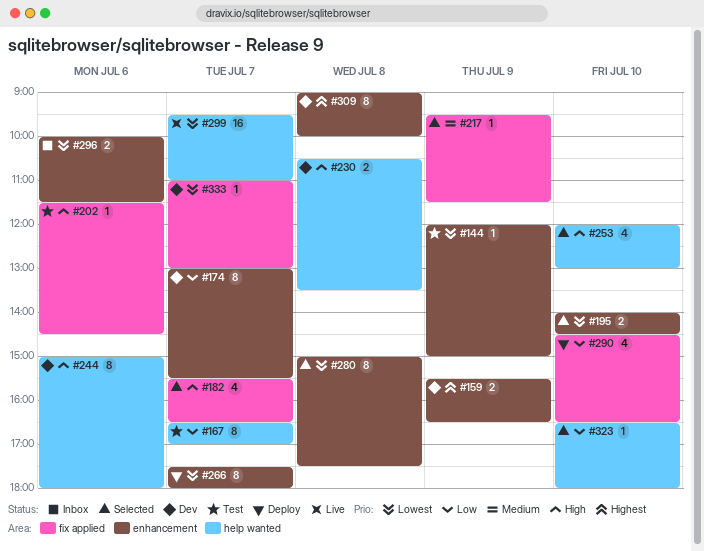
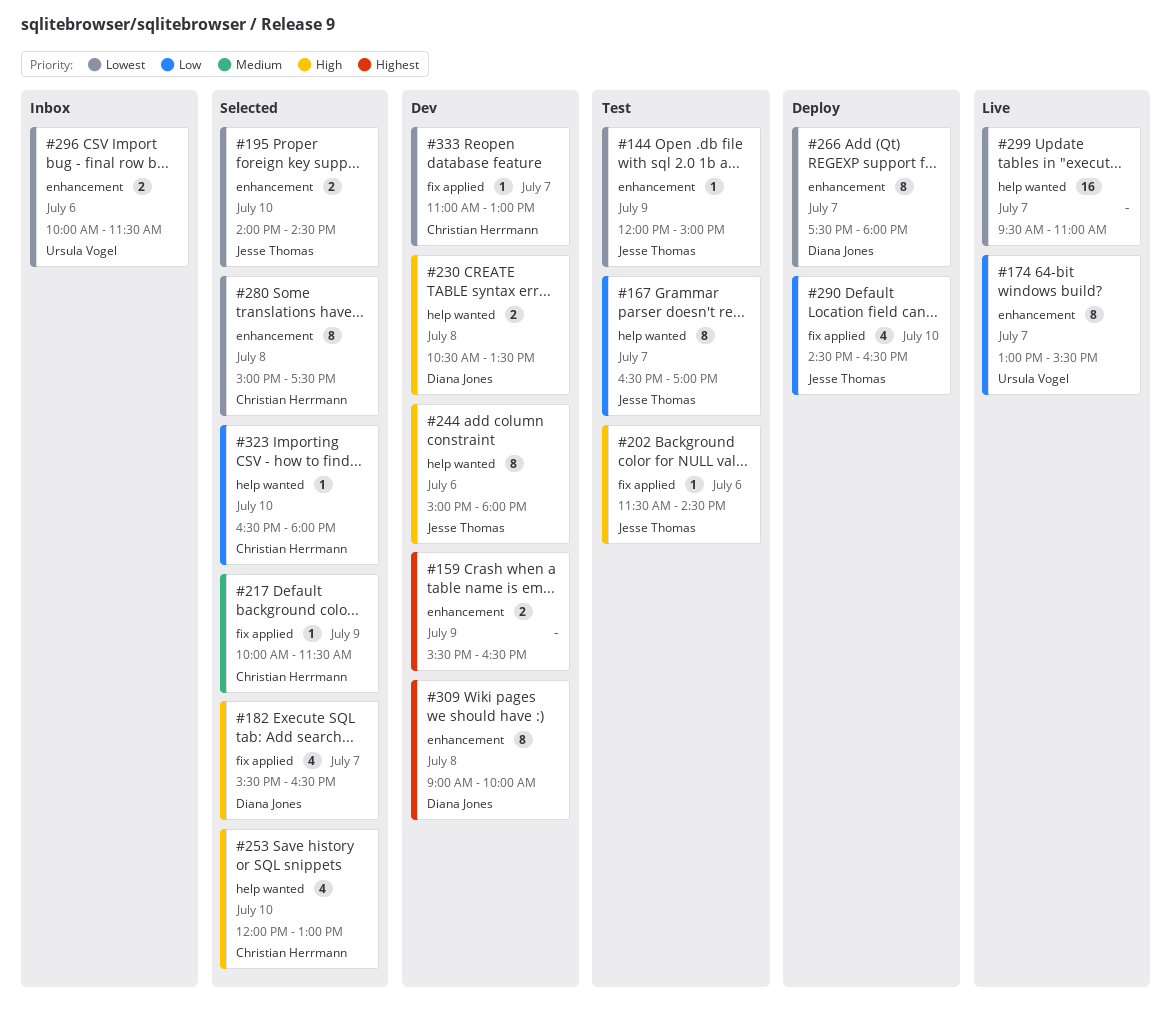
#174, status: Dev -> Live
#217, begins: 09:30 -> 10:00

